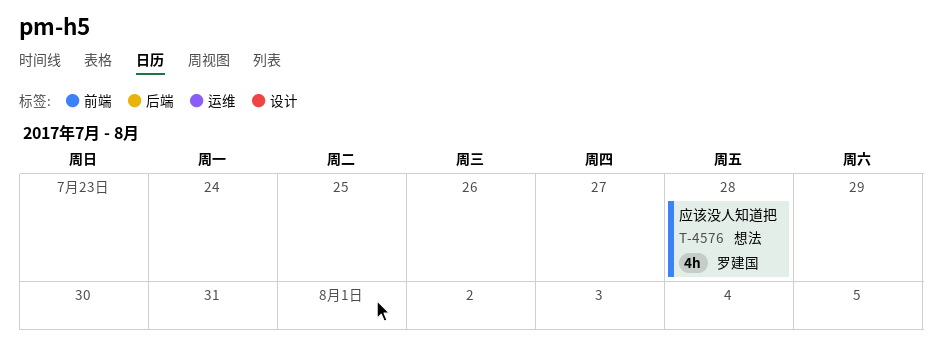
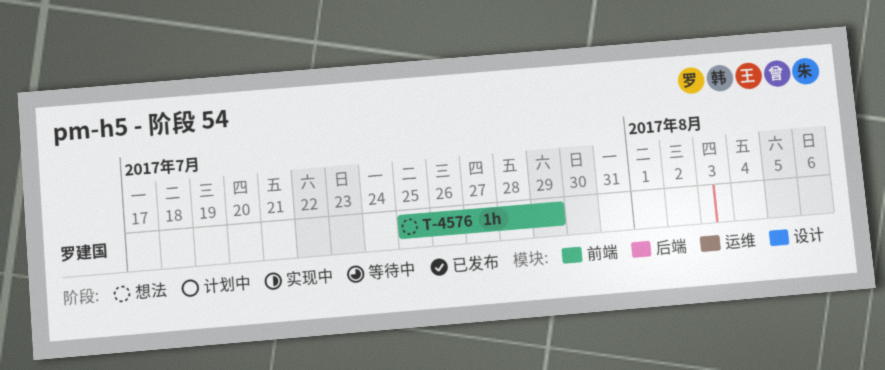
T-4576, estimate: 4h -> 1h
T-4576, due: Jul 28 -> Jul 29

